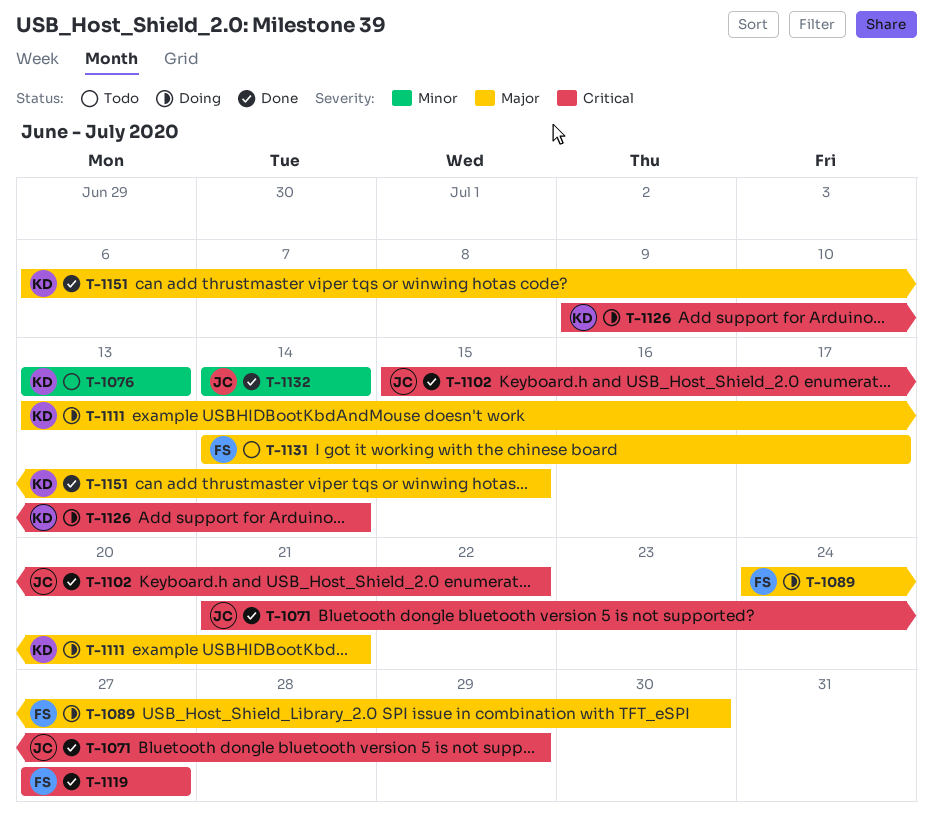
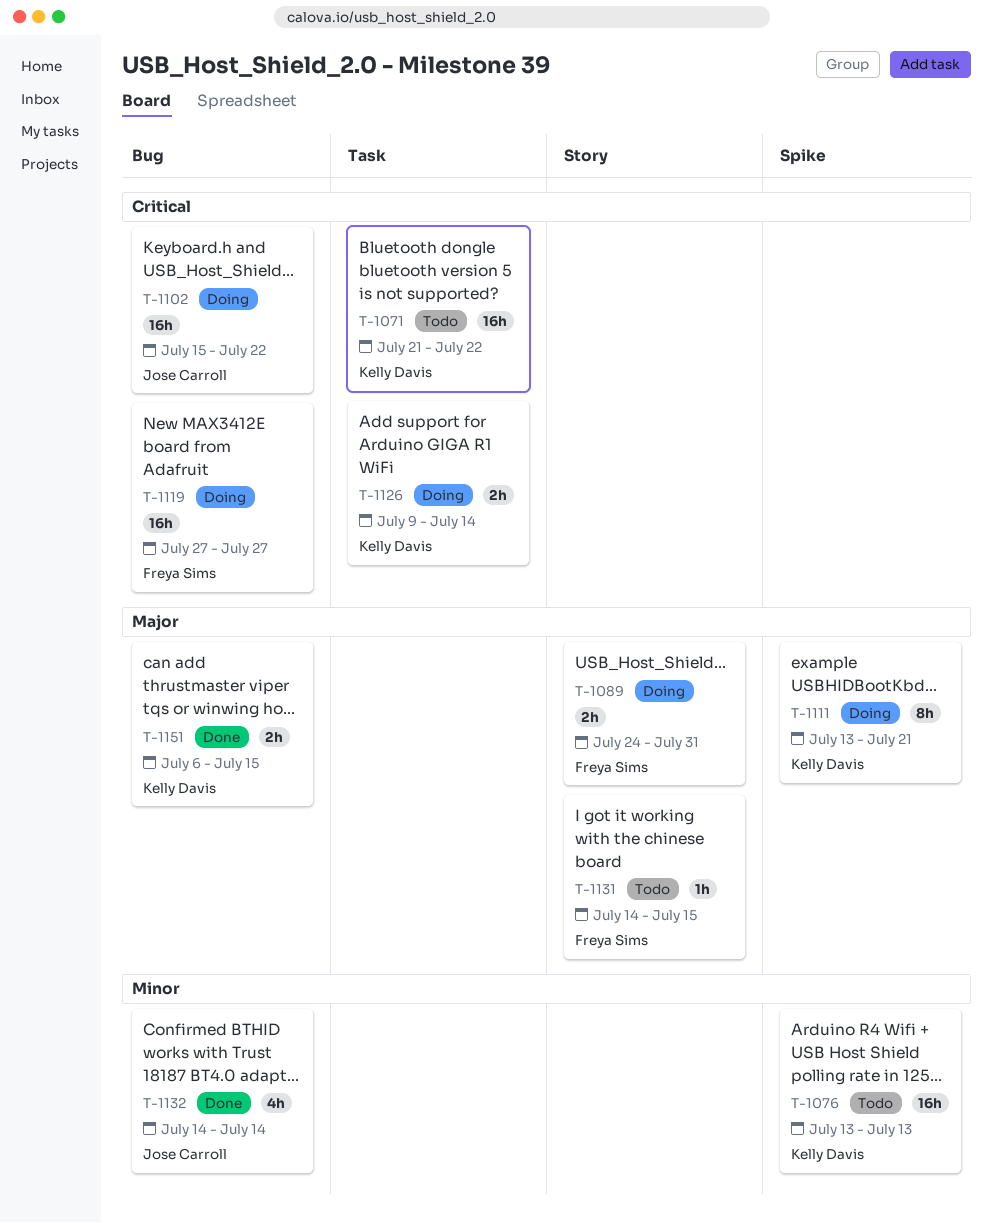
T-1071, status: Done -> Todo
T-1071, owner: Jose Carroll -> Kelly Davis
T-1071, due: Jul 29 -> Jul 22
T-1089, due: Jul 30 -> Jul 31
T-1102, status: Done -> Doing
T-1119, status: Done -> Doing
T-1131, due: Jul 17 -> Jul 15

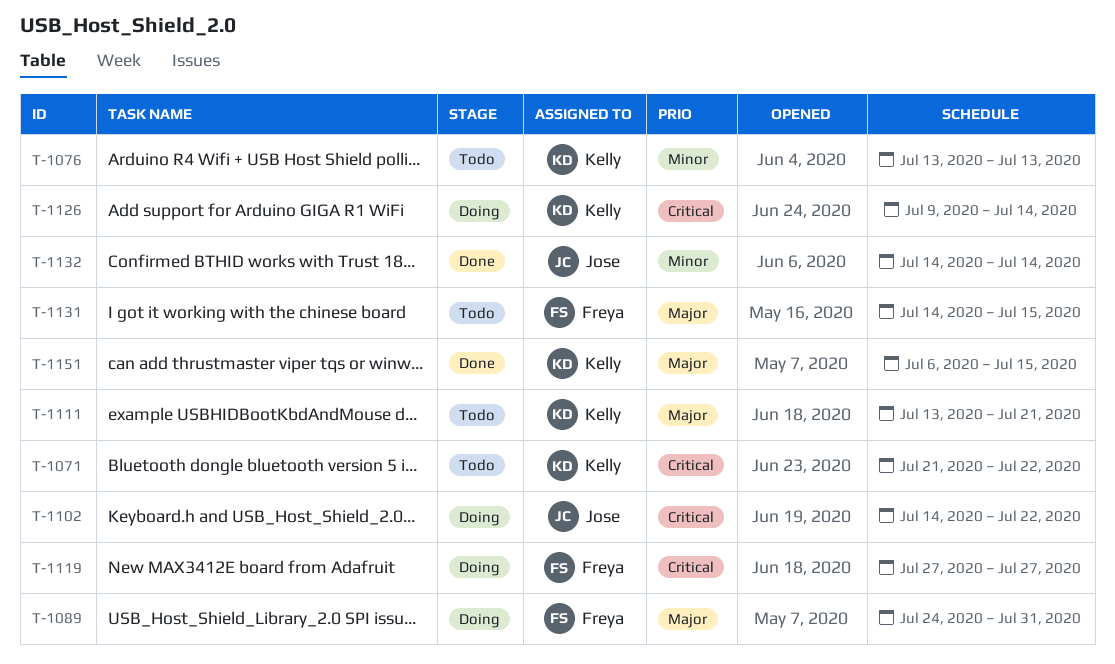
T-1102, start: Jul 15 -> Jul 14
T-1111, status: Doing -> Todo

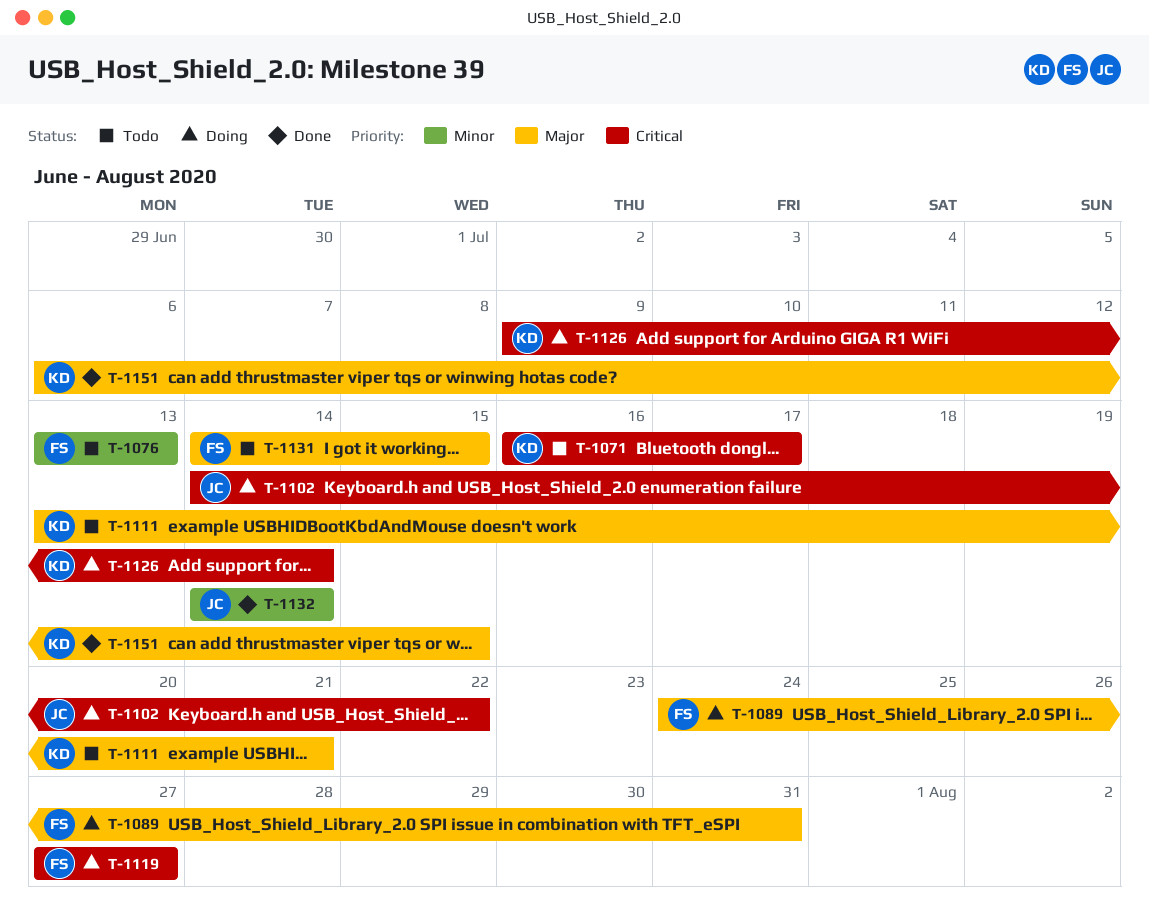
T-1071, start: Jul 21 -> Jul 16
T-1071, due: Jul 22 -> Jul 17
T-1076, owner: Kelly -> Freya

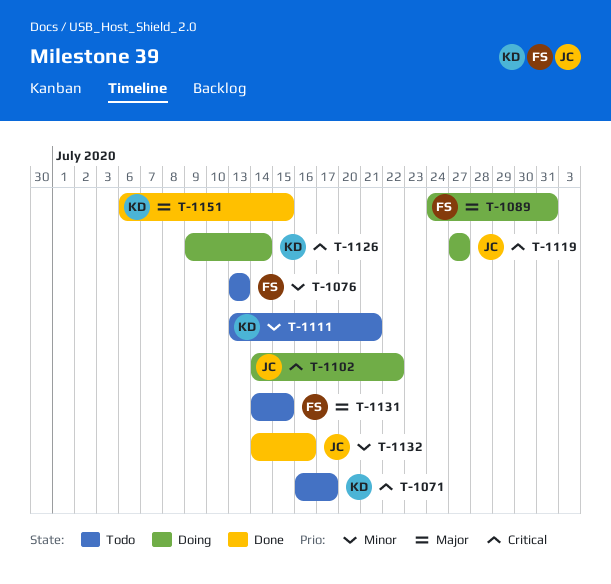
T-1111, priority: Major -> Minor
T-1119, owner: FS -> JC
T-1132, due: Jul 14 -> Jul 16

